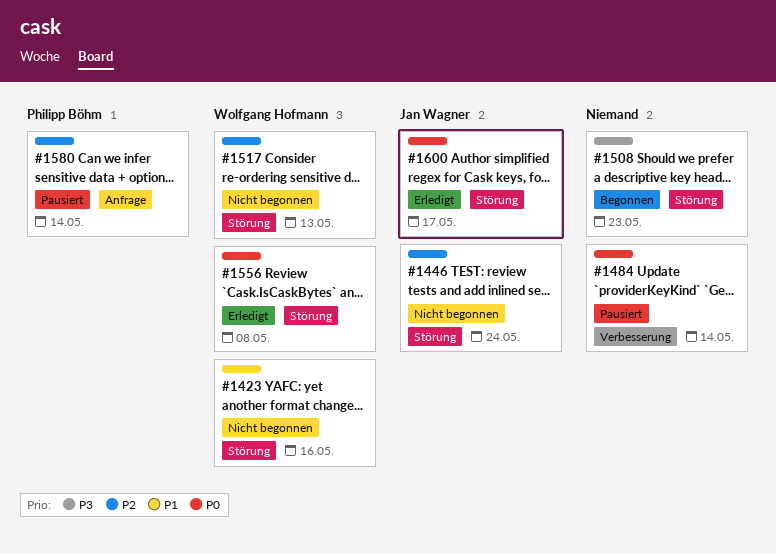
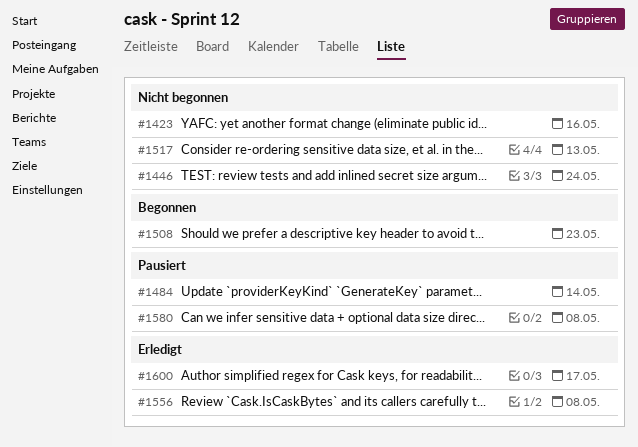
#1580, due: May 14 -> May 8

